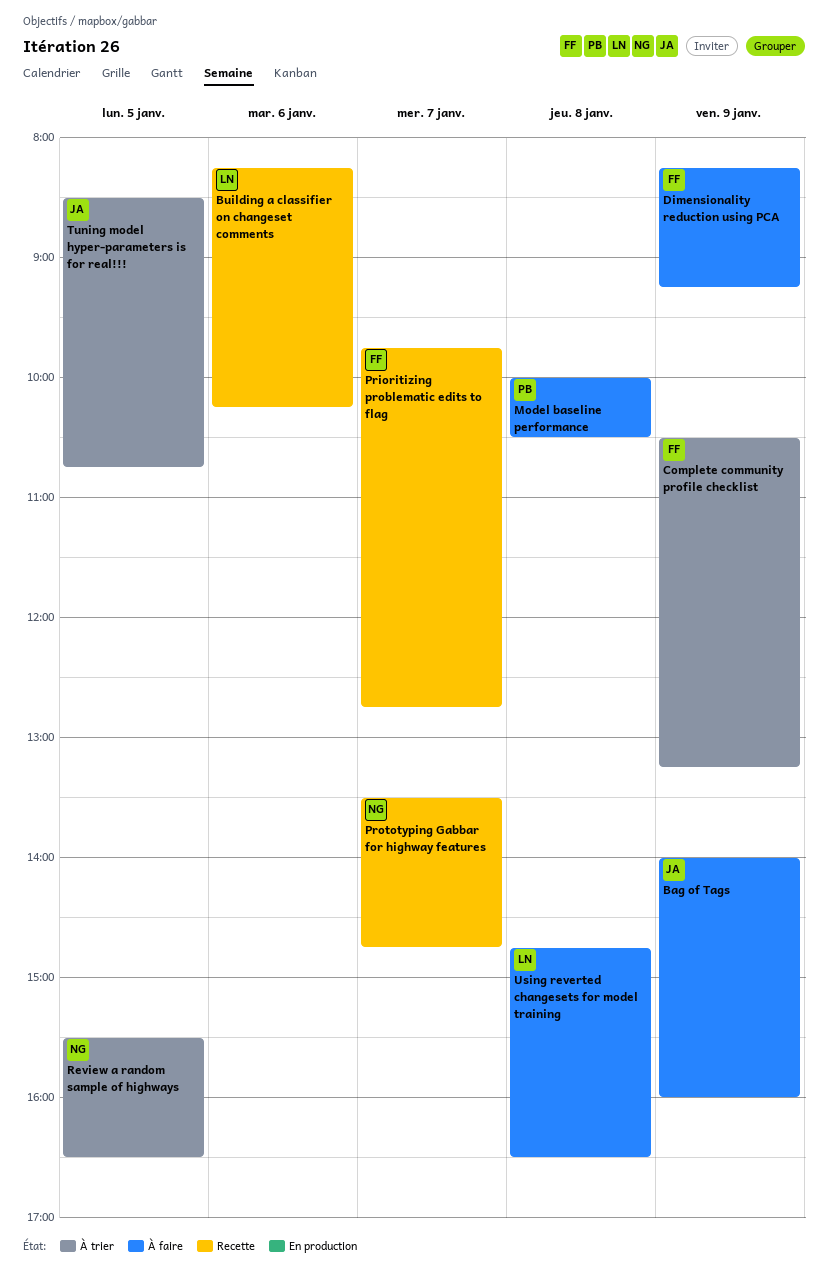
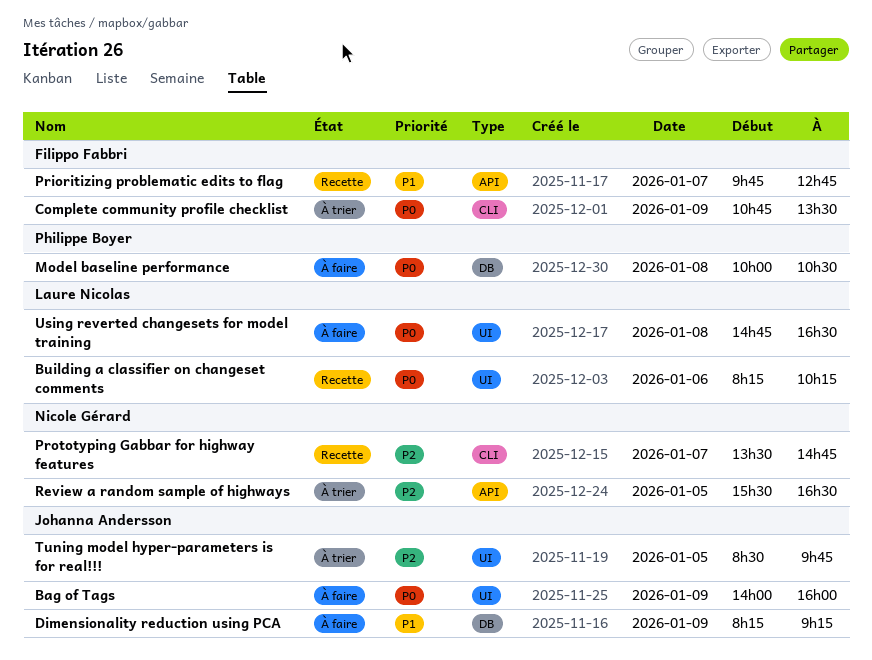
Complete community profile checklist, begins: 10:30 -> 10:45
Complete community profile checklist, ends: 13:15 -> 13:30
Dimensionality reduction using PCA, owner: Filippo Fabbri -> Johanna Andersson
Tuning model hyper-parameters is for real!!!, ends: 10:45 -> 09:45

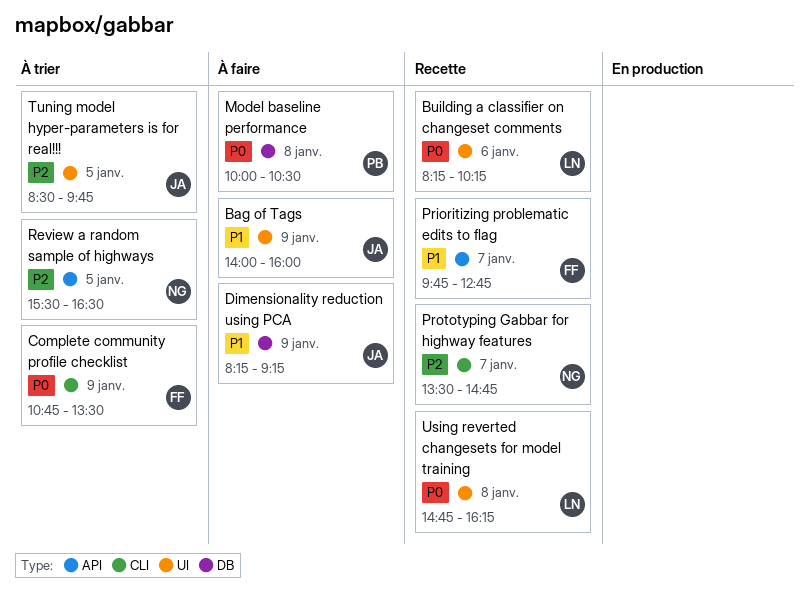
Bag of Tags, priority: P0 -> P1
Using reverted changesets for model training, status: À faire -> Recette
Using reverted changesets for model training, ends: 16:30 -> 16:15

